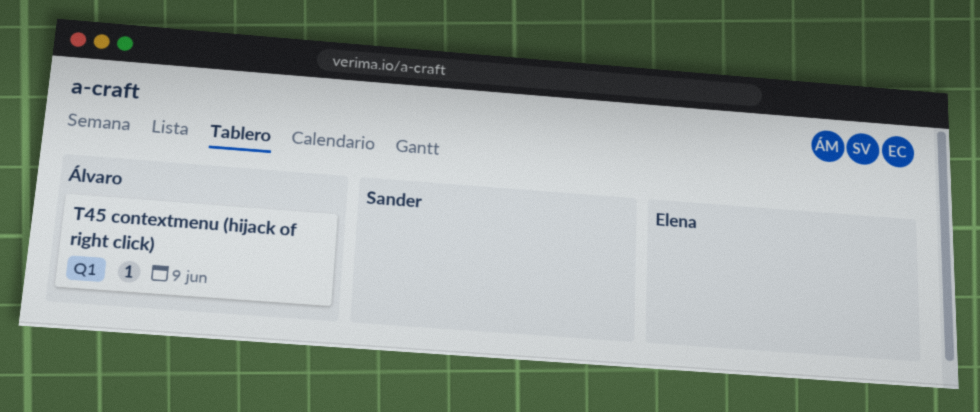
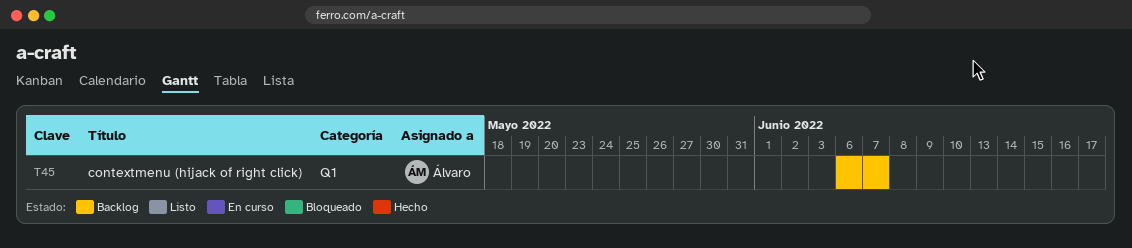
T45, due: Jun 9 -> Jun 7

